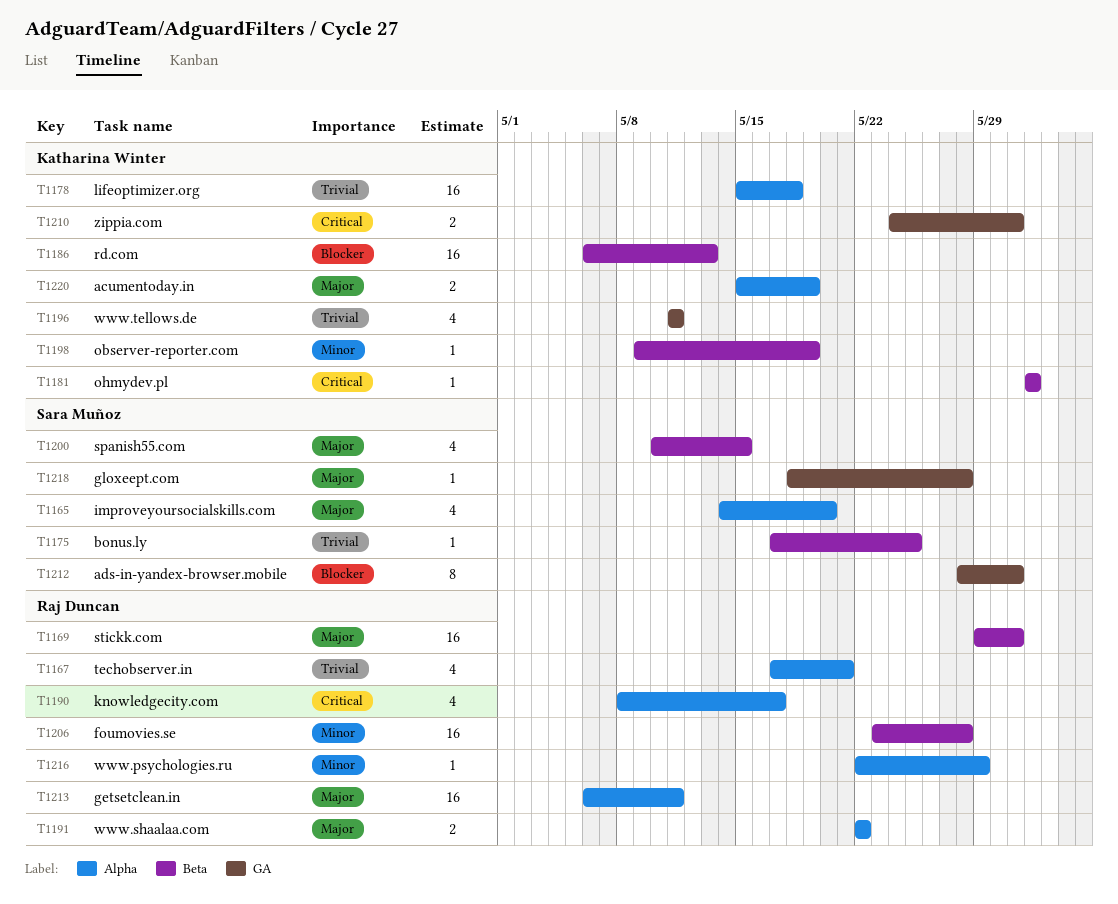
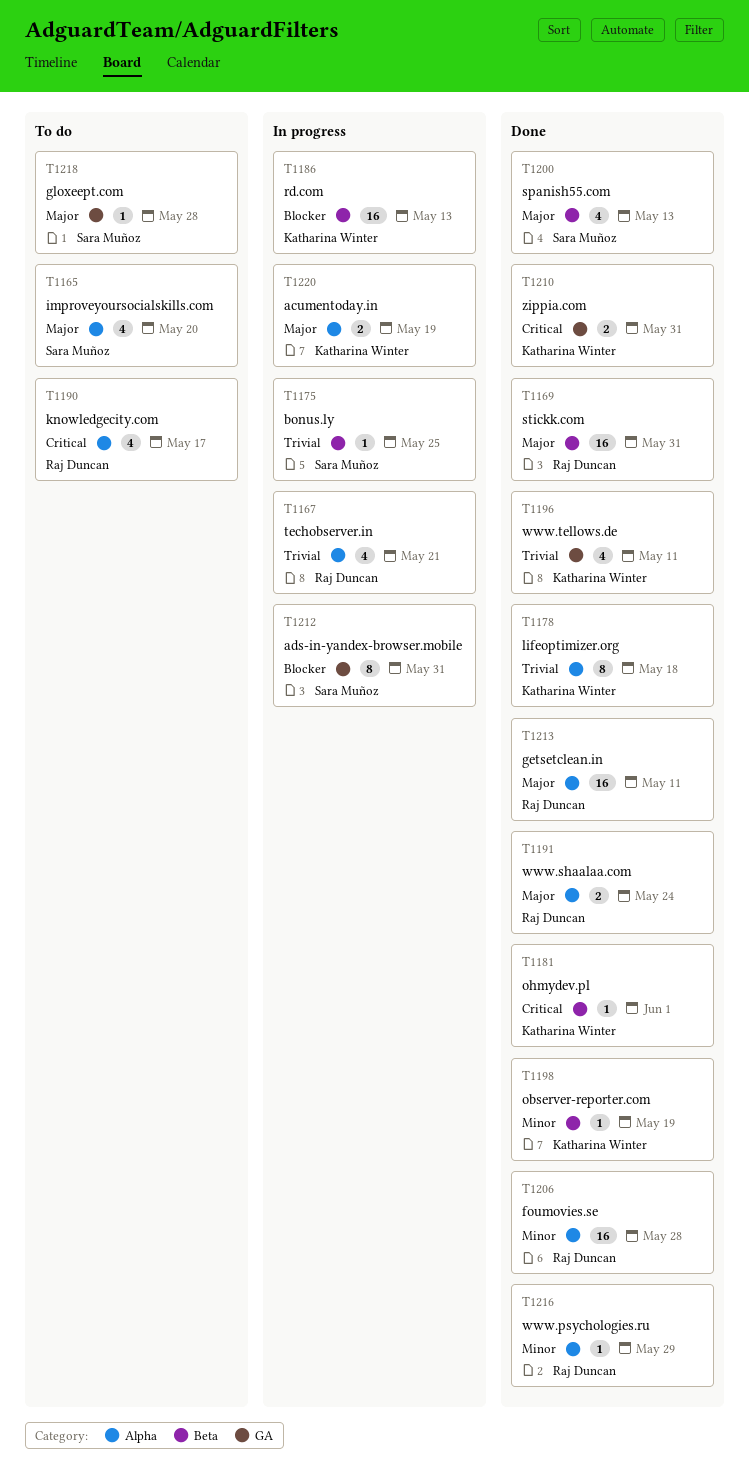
T1178, estimate: 16 -> 8
T1191, due: May 22 -> May 24
T1200, due: May 15 -> May 13
T1206, label: Beta -> Alpha

